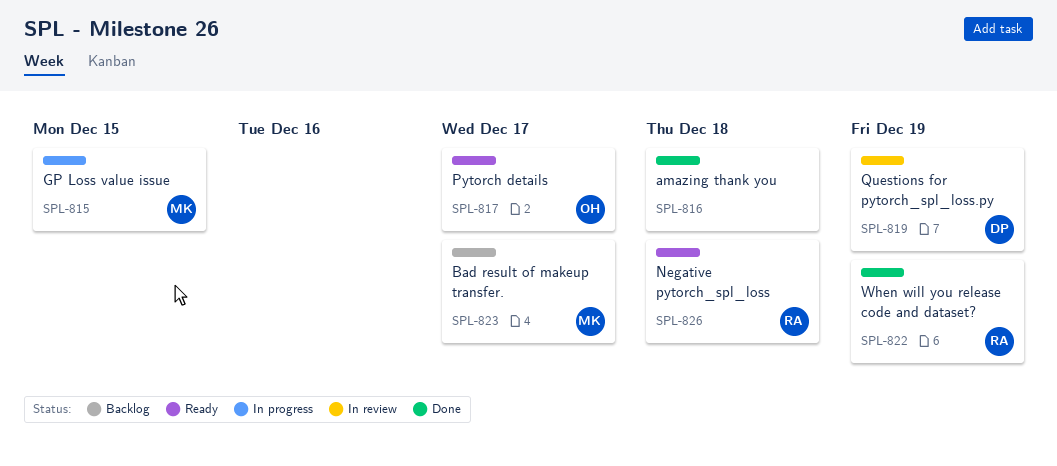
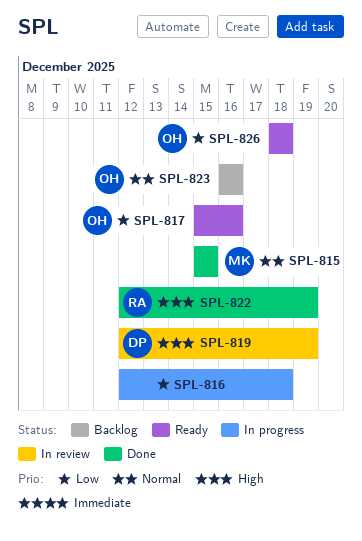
SPL-815, status: In progress -> Done
SPL-816, status: Done -> In progress
SPL-817, due: Dec 17 -> Dec 16
SPL-823, owner: MK -> OH
SPL-823, due: Dec 17 -> Dec 16
SPL-826, owner: RA -> OH

